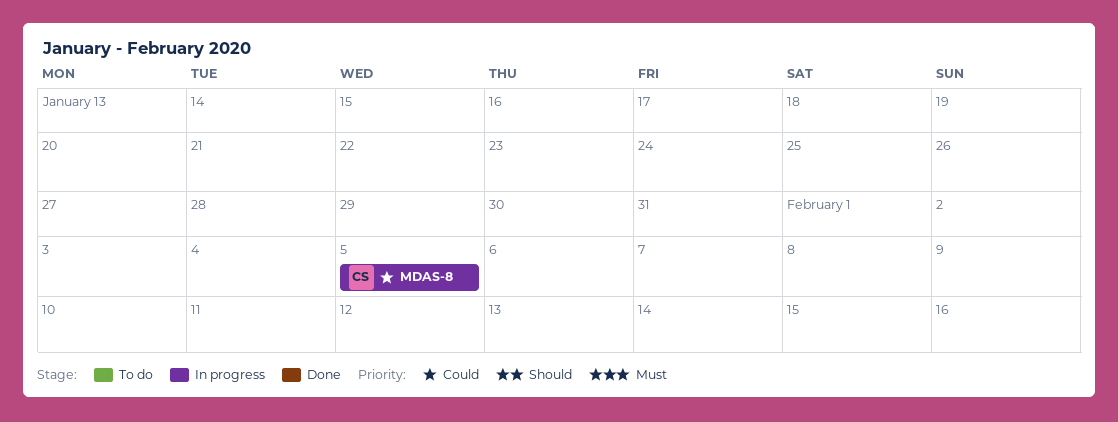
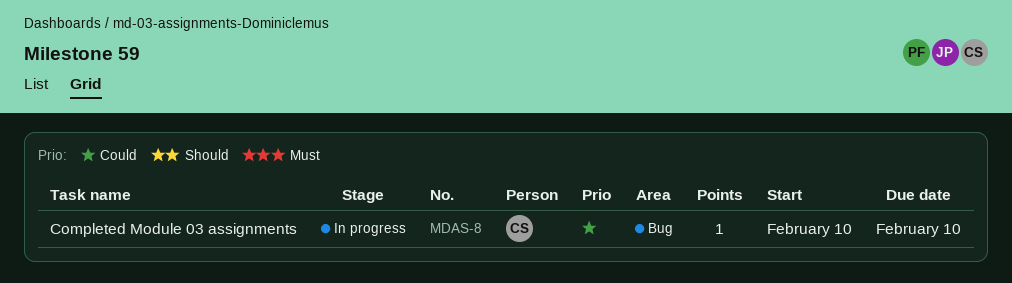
MDAS-8, start: Feb 5 -> Feb 10
MDAS-8, due: Feb 5 -> Feb 10

